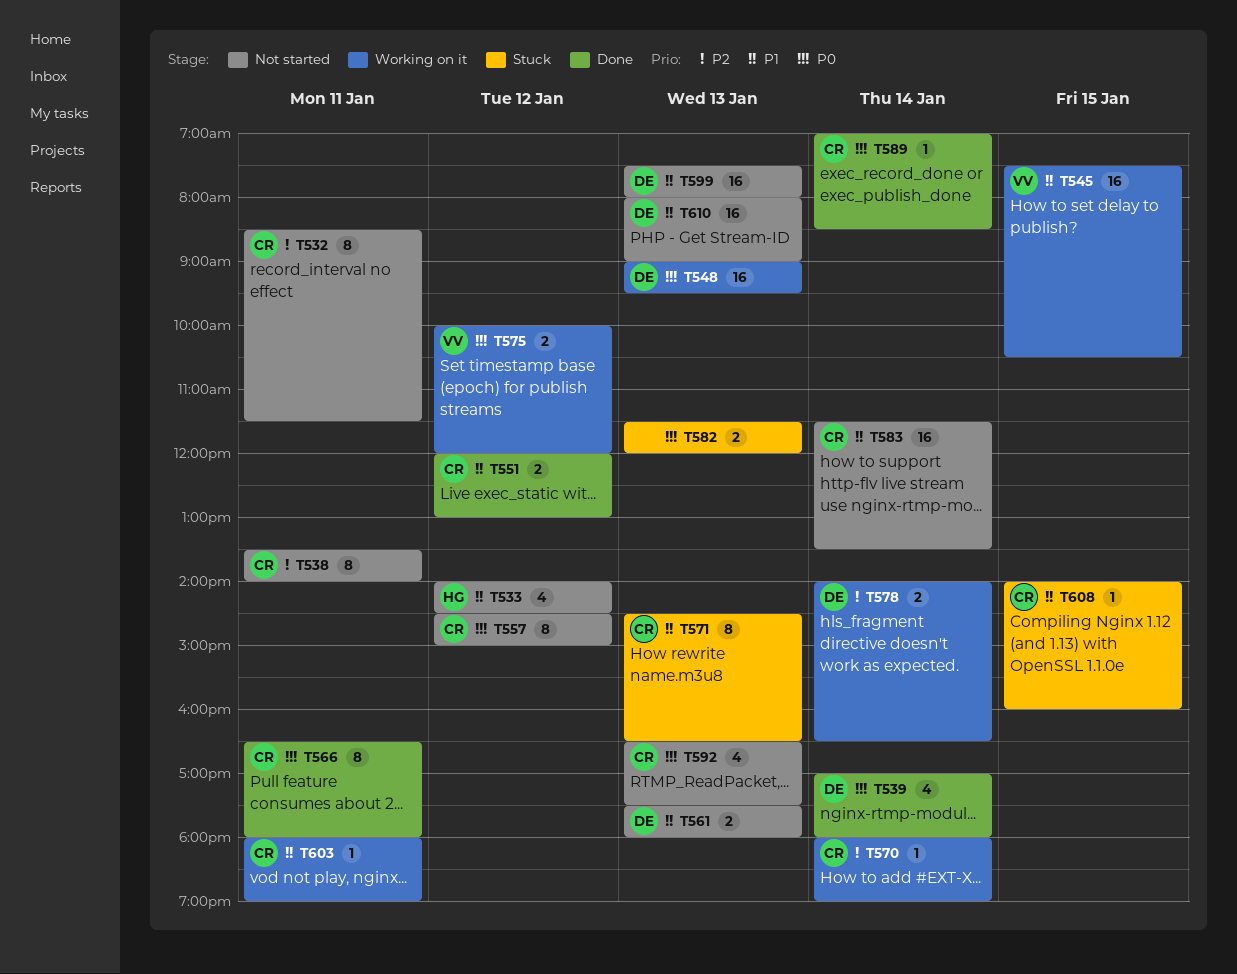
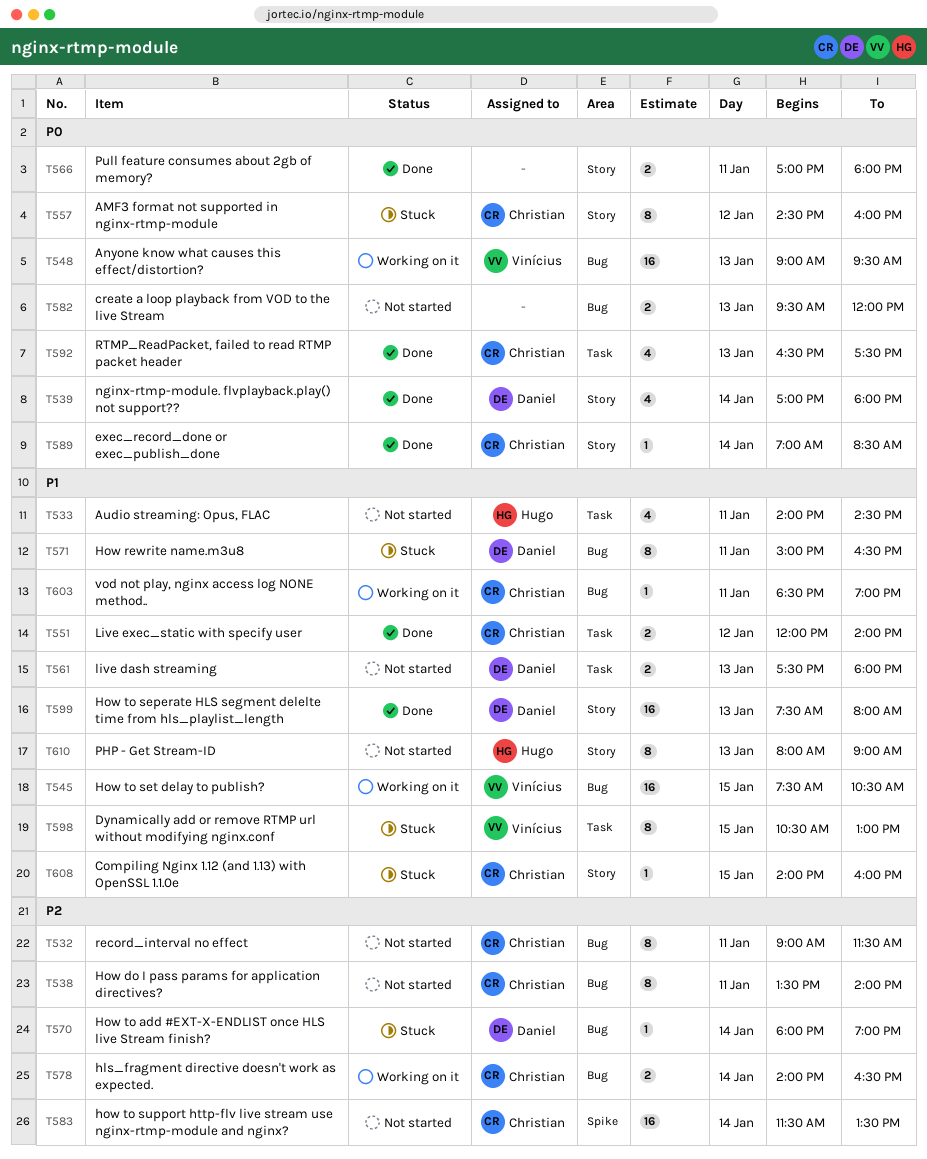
T532, begins: 08:30 -> 09:00
T533, day: Jan 12 -> Jan 11
T548, owner: Daniel -> Vinícius
T551, ends: 13:00 -> 14:00
T557, status: Not started -> Stuck
T557, ends: 15:00 -> 16:00
T566, owner: Christian -> none
T566, estimate: 8 -> 2
T566, begins: 16:30 -> 17:00
T570, status: Working on it -> Stuck
T570, owner: Christian -> Daniel
T571, owner: Christian -> Daniel
T571, day: Jan 13 -> Jan 11
T571, begins: 14:30 -> 15:00
T575: present -> none
T578, owner: Daniel -> Christian
T582, status: Stuck -> Not started
T582, begins: 11:30 -> 09:30
T583, priority: P1 -> P2
T592, status: Not started -> Done
T598: none -> present
T599, status: Not started -> Done
T603, begins: 18:00 -> 18:30
T610, owner: Daniel -> Hugo
T610, estimate: 16 -> 8

